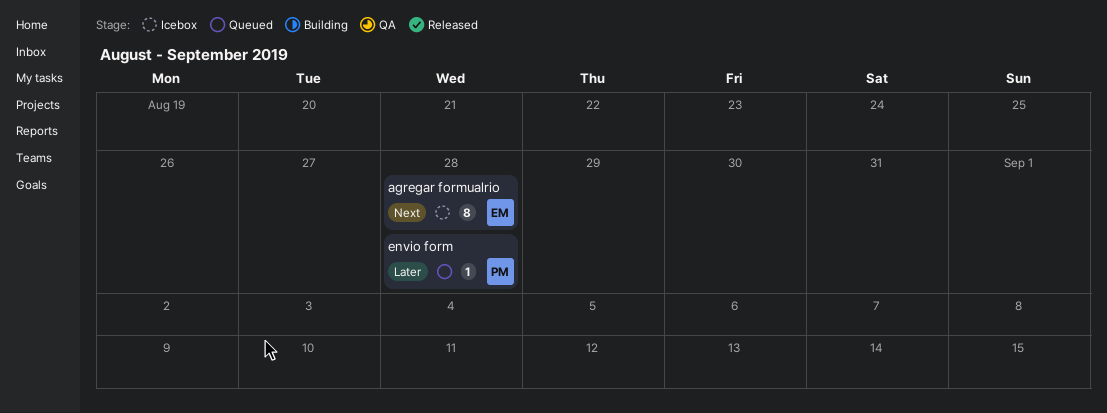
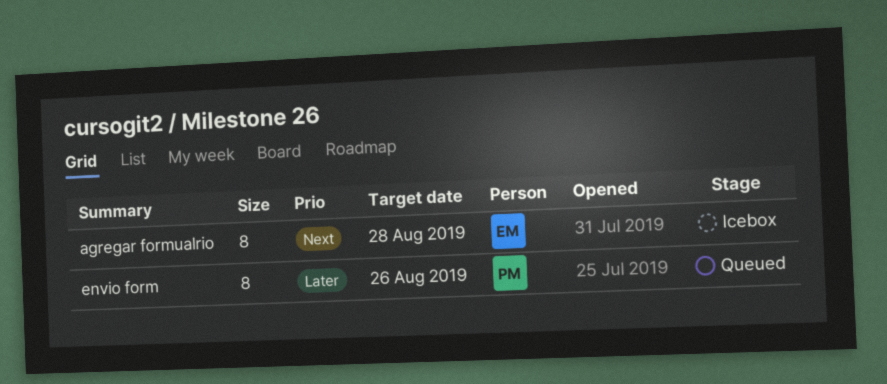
envio form, estimate: 1 -> 8
envio form, due: Aug 28 -> Aug 26

